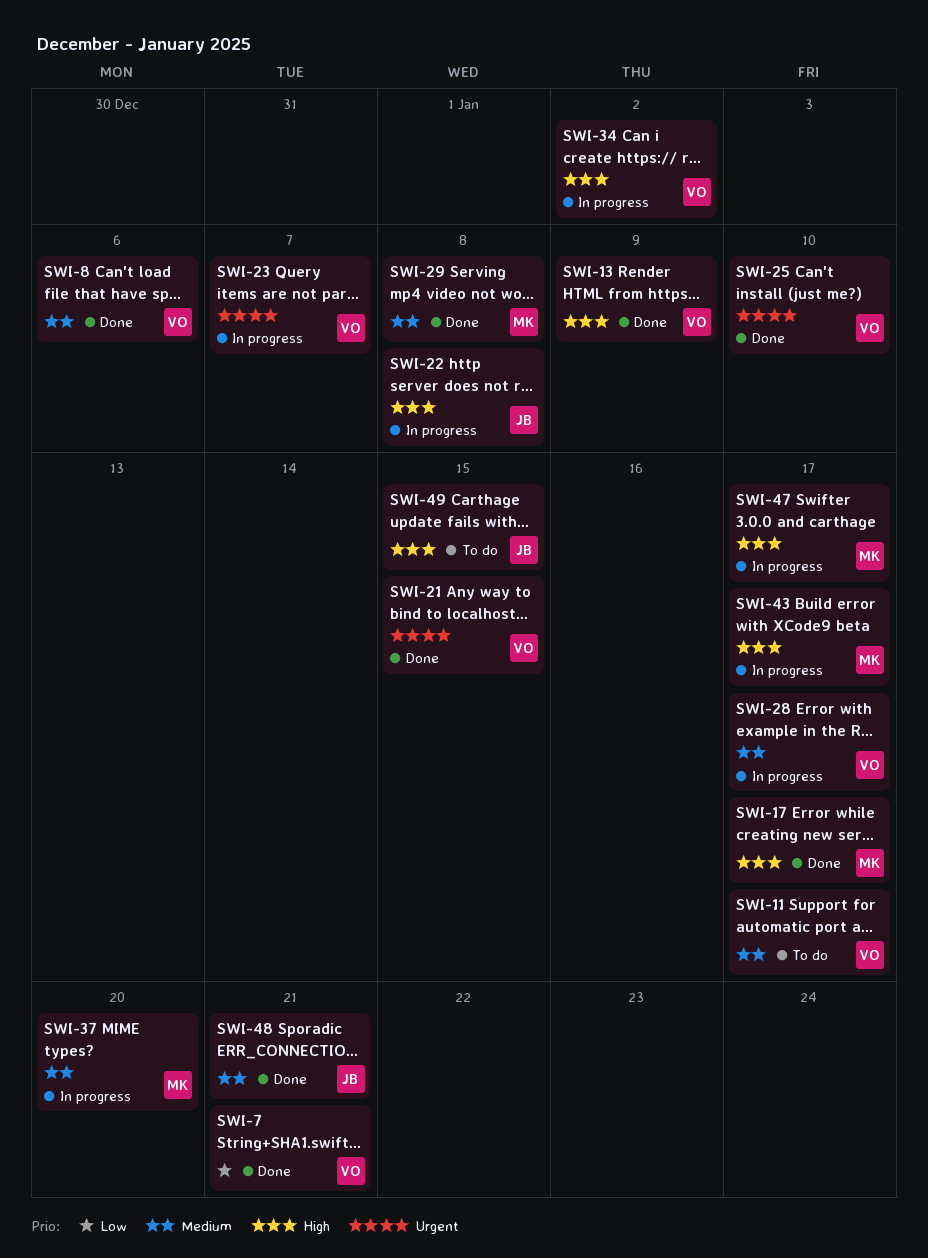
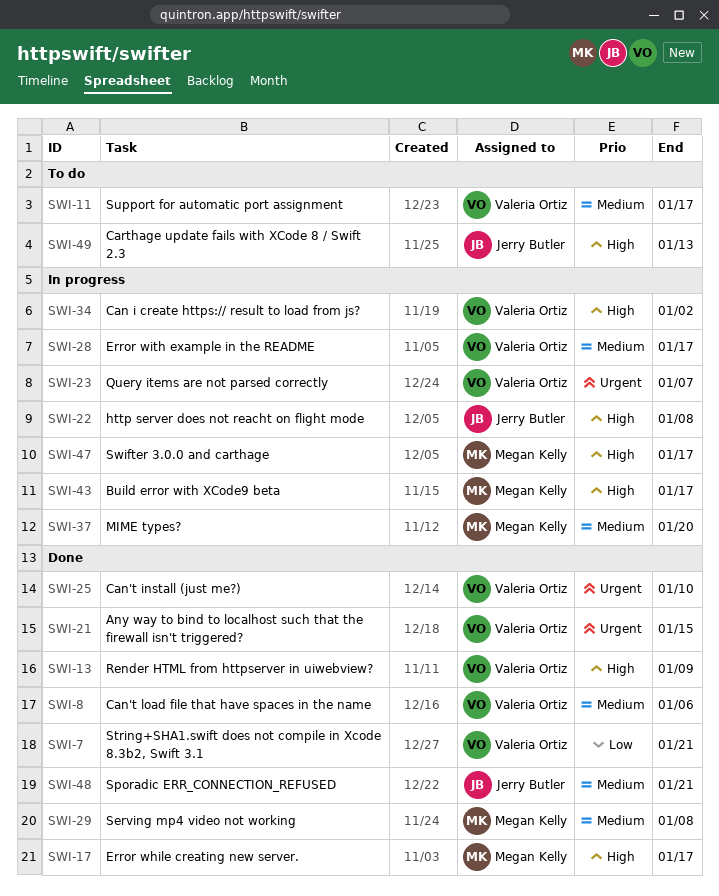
SWI-49, due: Jan 15 -> Jan 13

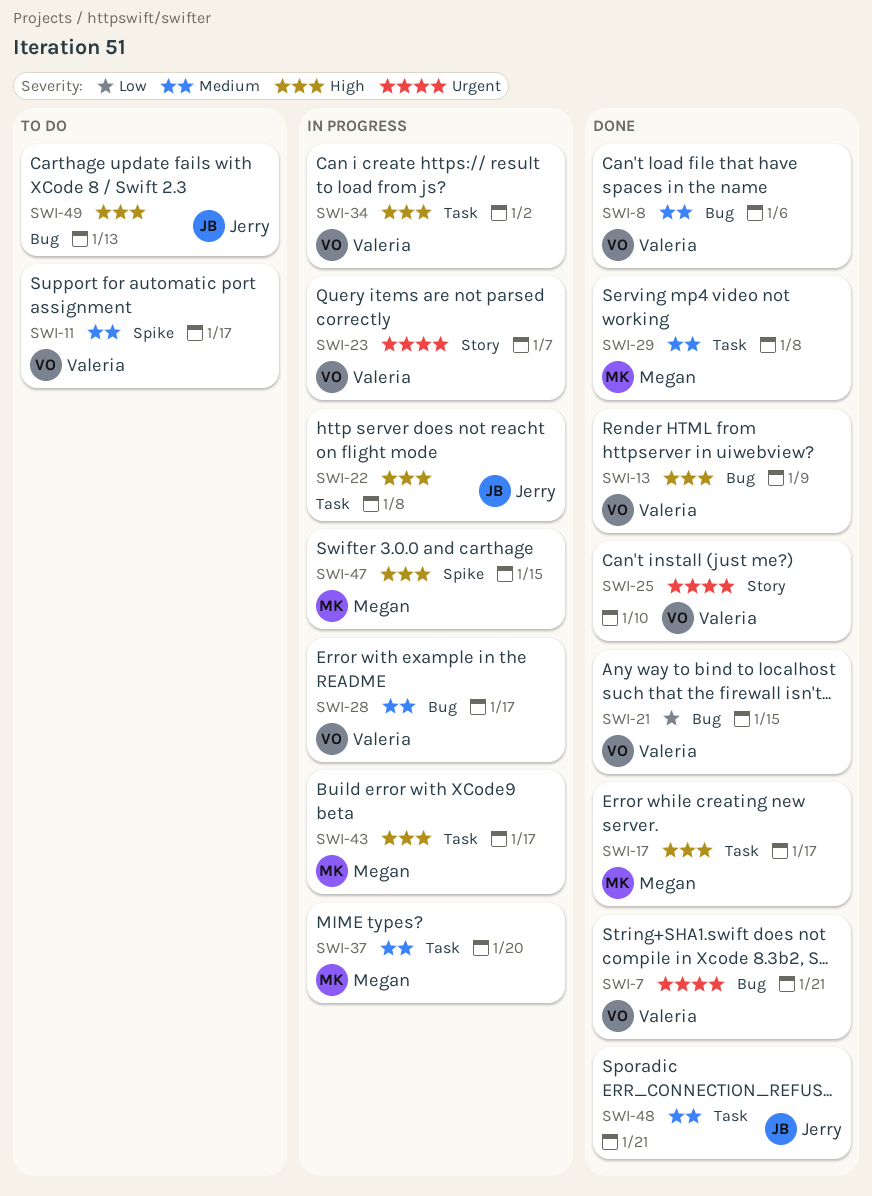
SWI-7, priority: Low -> Urgent
SWI-21, priority: Urgent -> Low
SWI-47, due: Jan 17 -> Jan 15

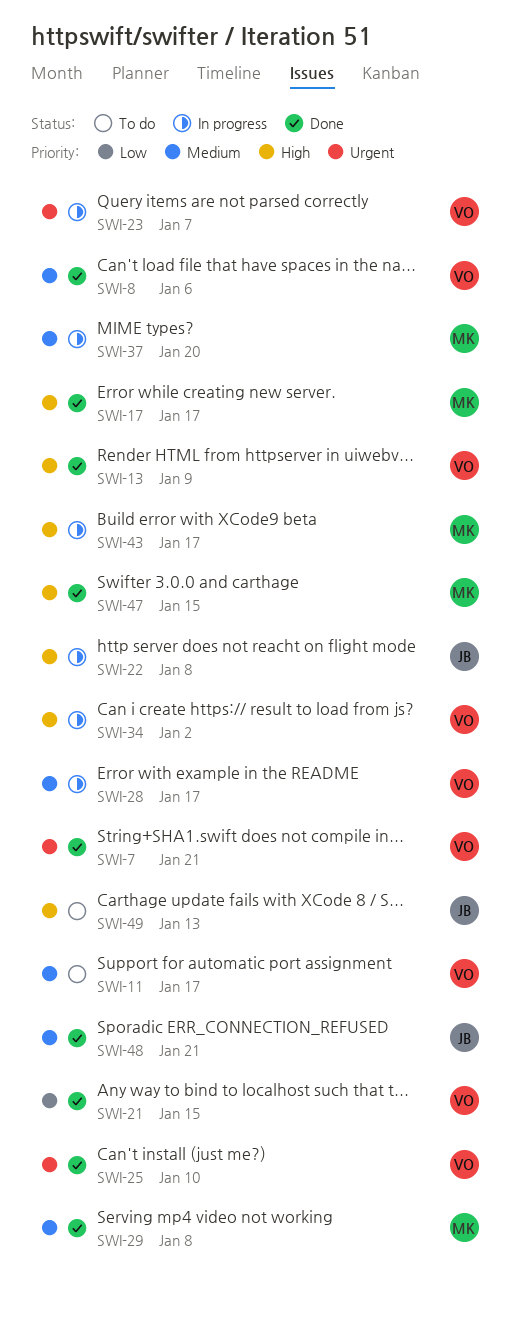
SWI-47, status: In progress -> Done

